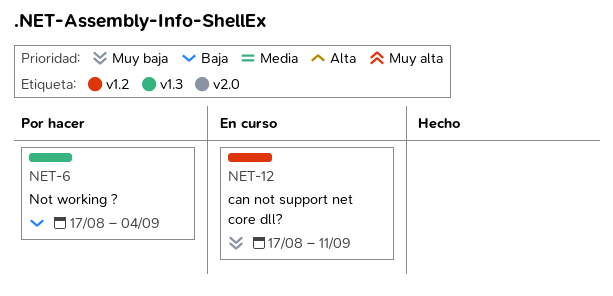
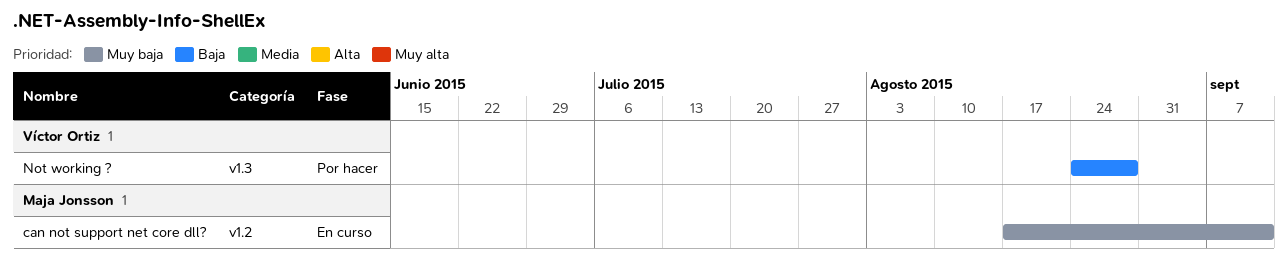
Not working ?, start: Aug 17 -> Aug 24
Not working ?, due: Sep 4 -> Aug 28

